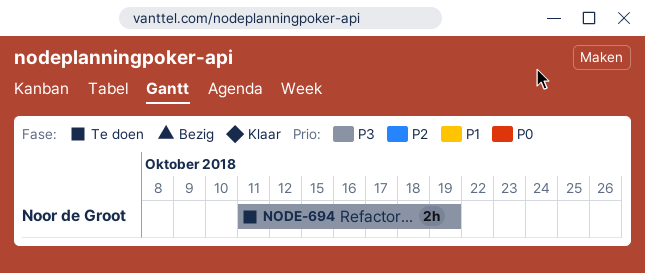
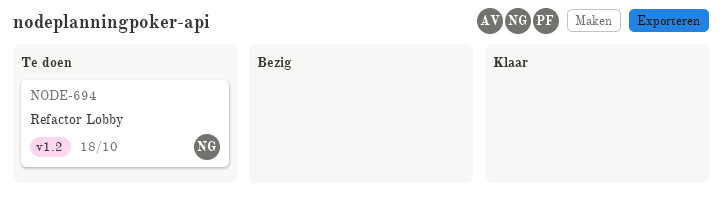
NODE-694, due: Oct 19 -> Oct 18

